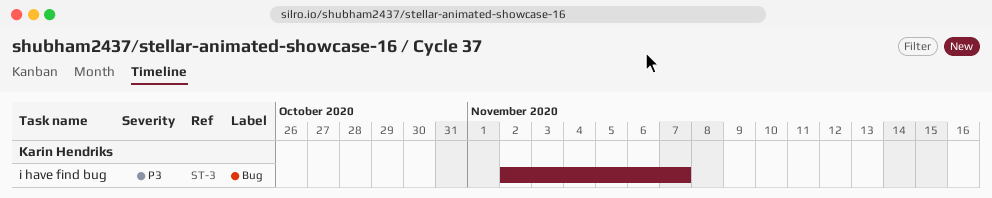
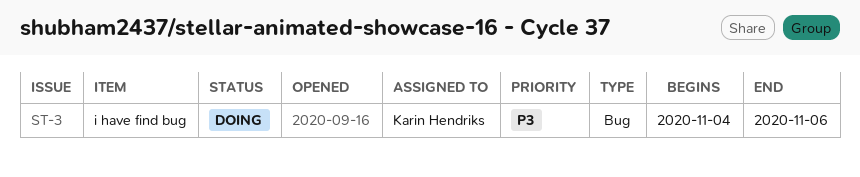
ST-3, start: Nov 2 -> Nov 4
ST-3, due: Nov 7 -> Nov 6

